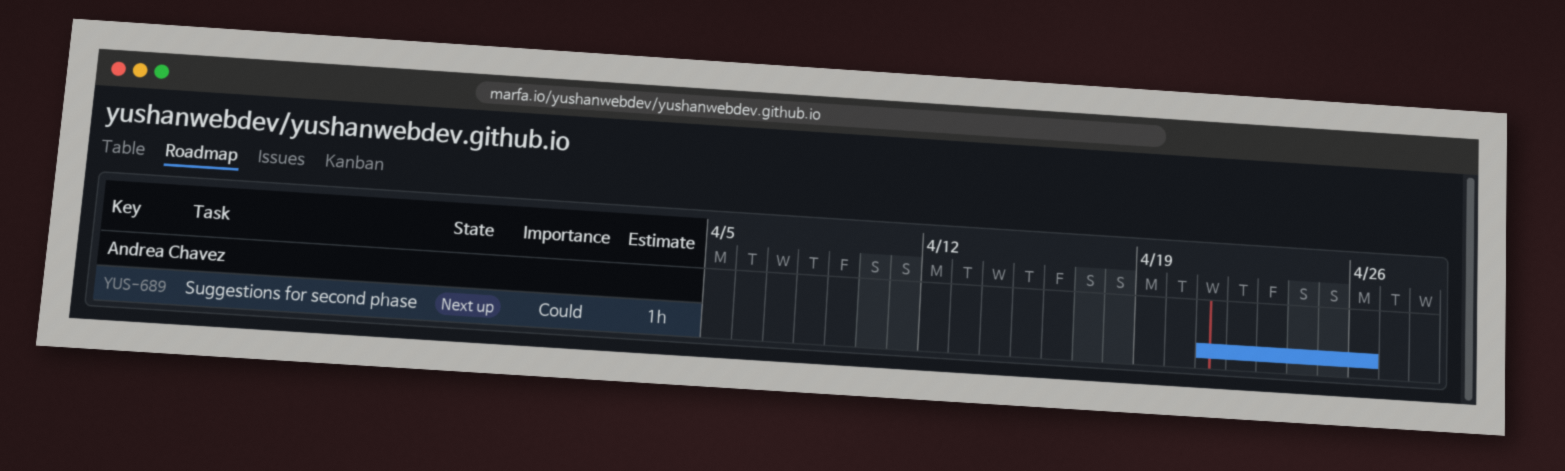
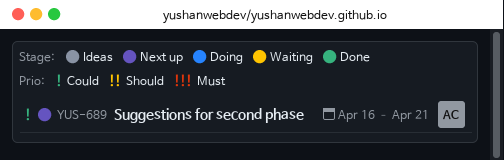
YUS-689, start: Apr 21 -> Apr 16
YUS-689, due: Apr 26 -> Apr 21

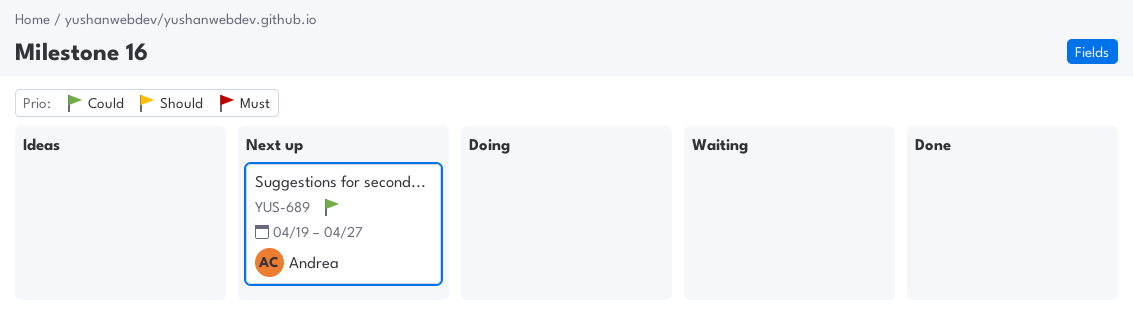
YUS-689, start: Apr 16 -> Apr 19
YUS-689, due: Apr 21 -> Apr 27

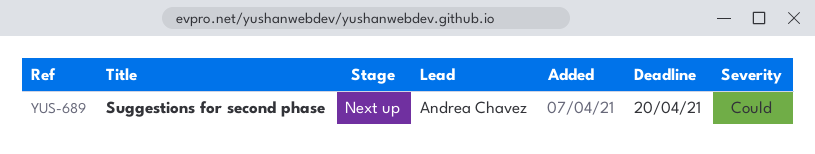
YUS-689, due: Apr 27 -> Apr 20

